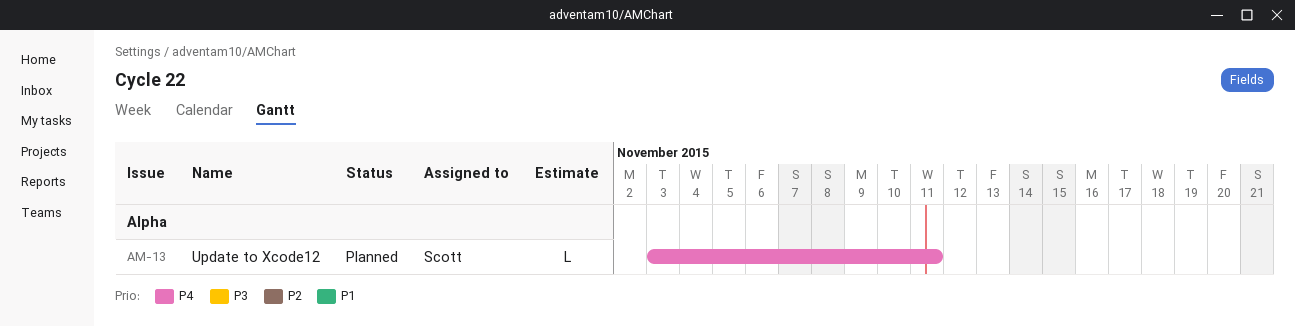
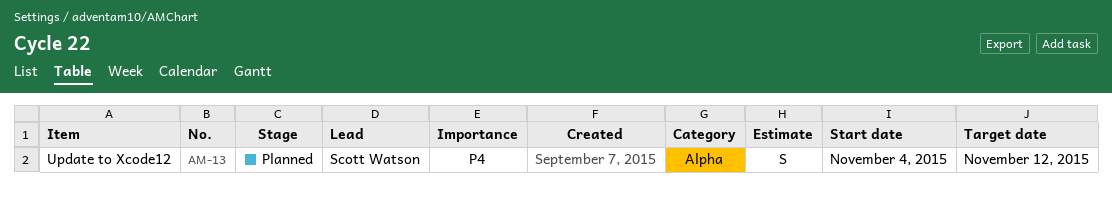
AM-13, estimate: L -> S
AM-13, start: Nov 3 -> Nov 4
AM-13, due: Nov 11 -> Nov 12

